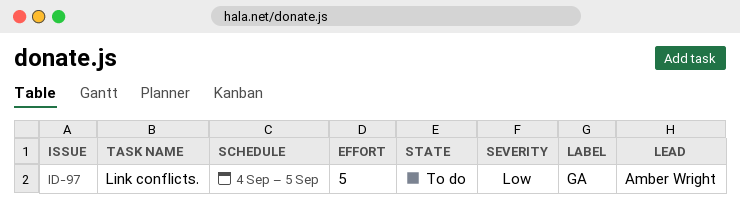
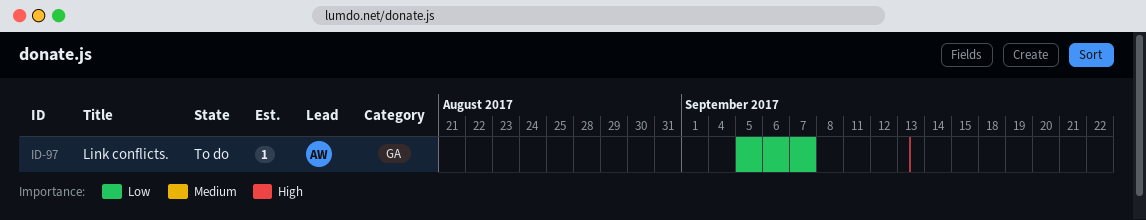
ID-97, estimate: 5 -> 1
ID-97, start: Sep 4 -> Sep 5
ID-97, due: Sep 5 -> Sep 7

